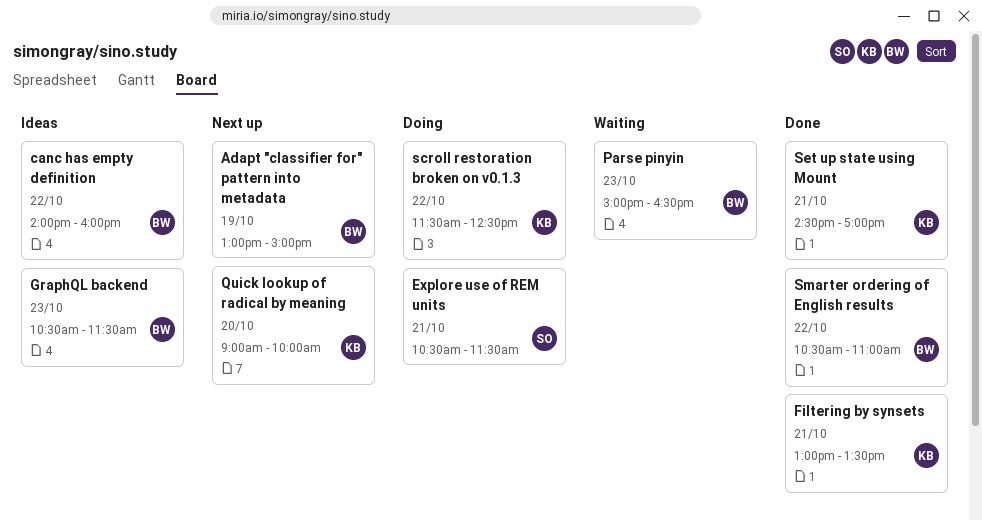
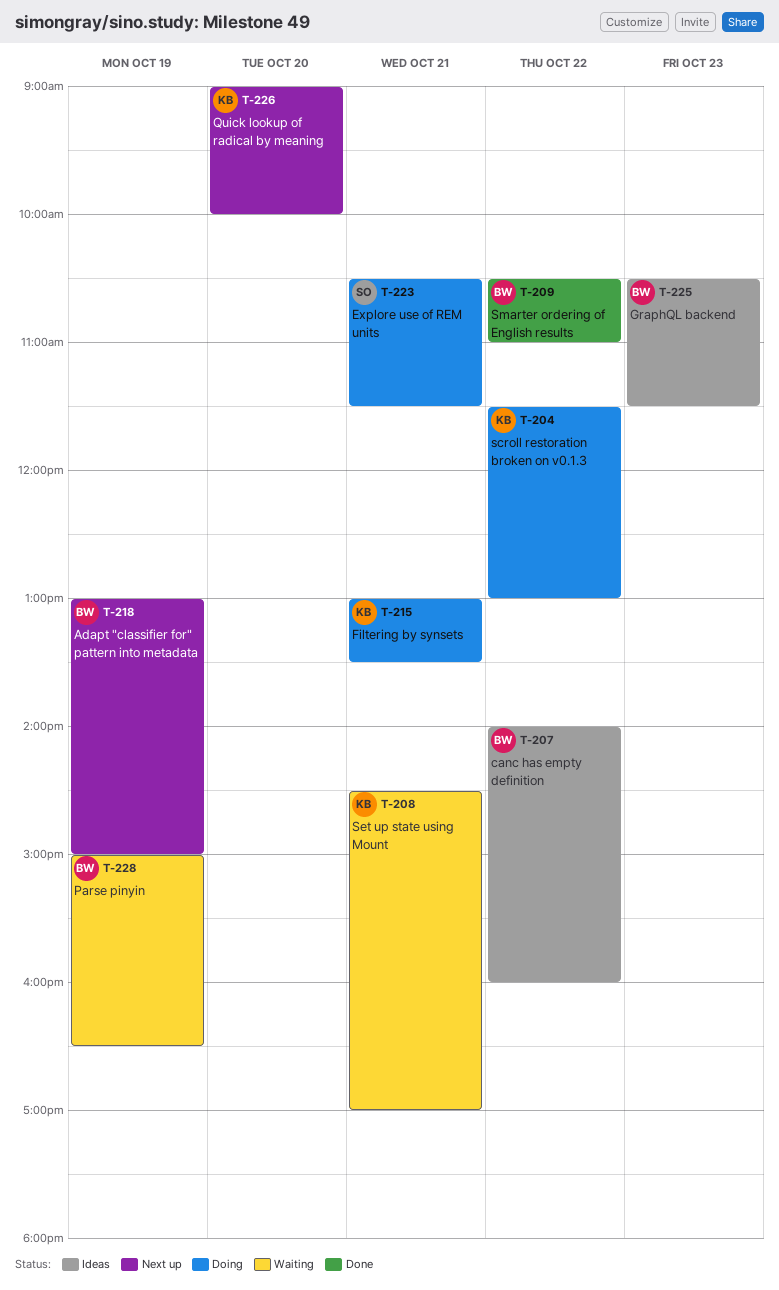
Filtering by synsets, status: Done -> Doing
Parse pinyin, day: Oct 23 -> Oct 19
scroll restoration broken on v0.1.3, ends: 12:30 -> 13:00
Set up state using Mount, status: Done -> Waiting

